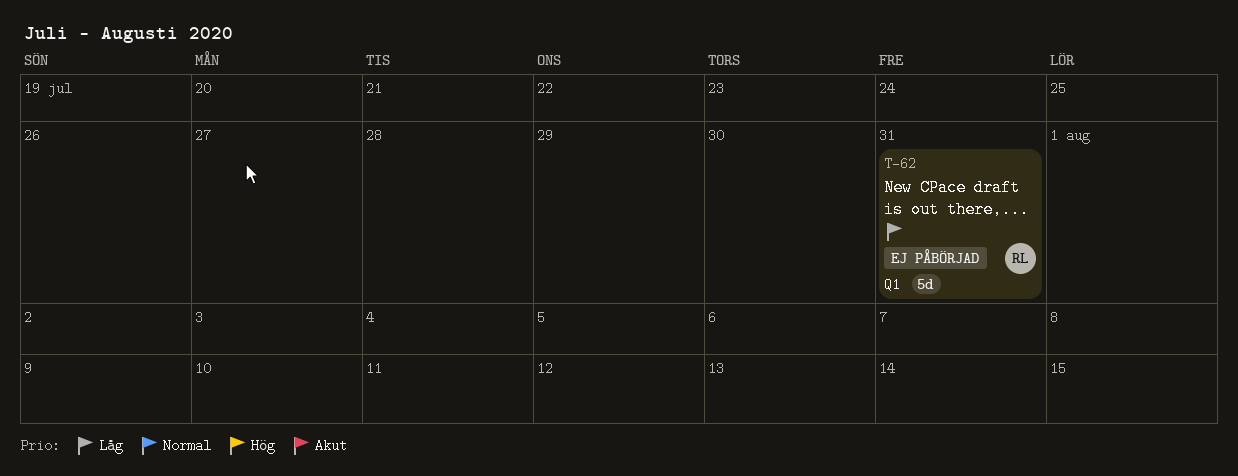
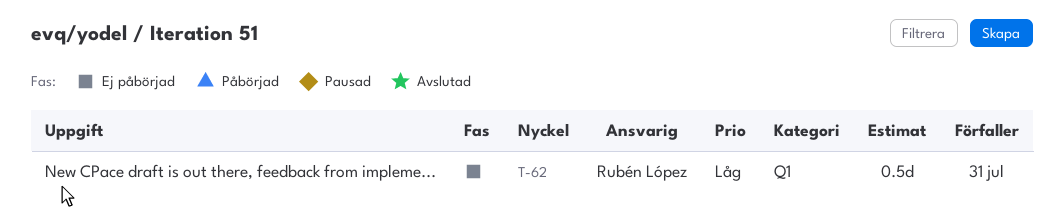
T-62, estimate: 5d -> 0.5d

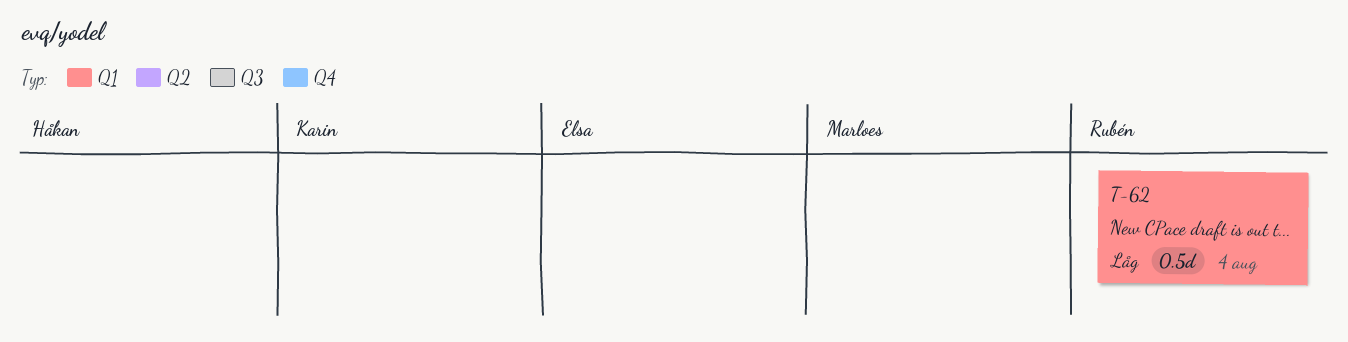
T-62, due: Jul 31 -> Aug 4

